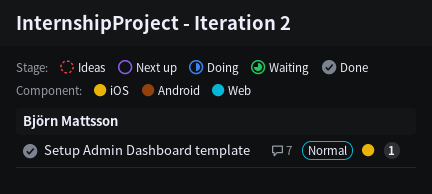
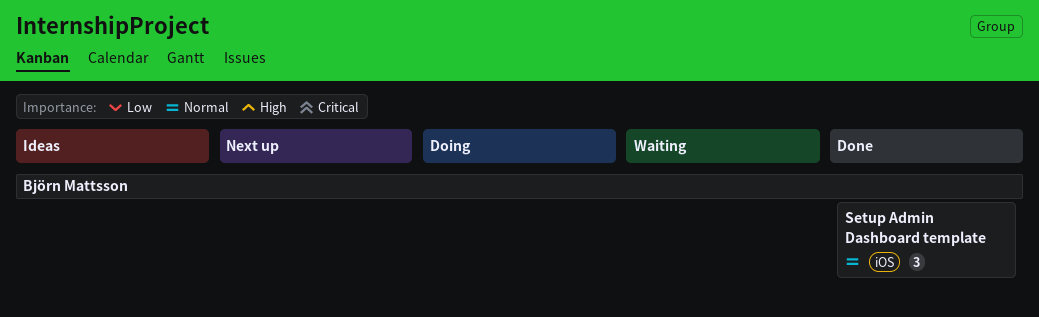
Setup Admin Dashboard template, estimate: 1 -> 3

